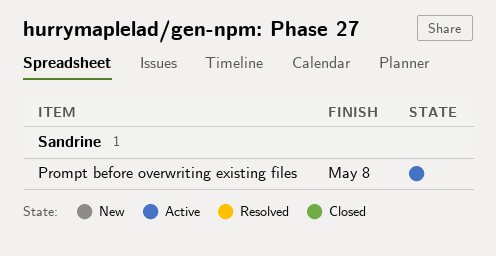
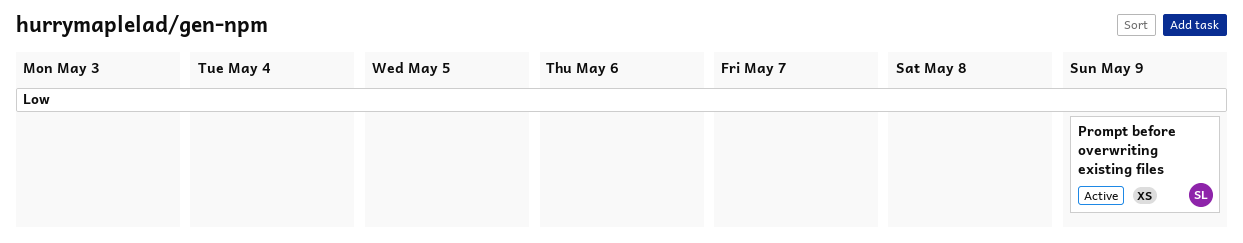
Prompt before overwriting existing files, due: May 8 -> May 9

